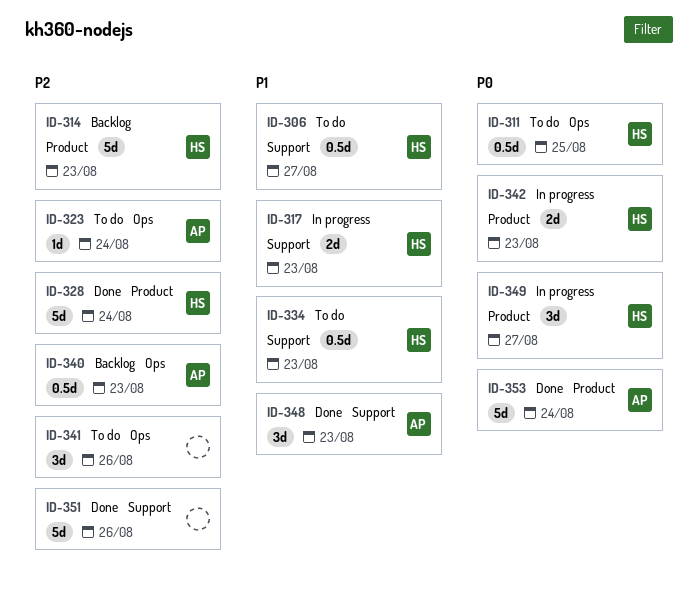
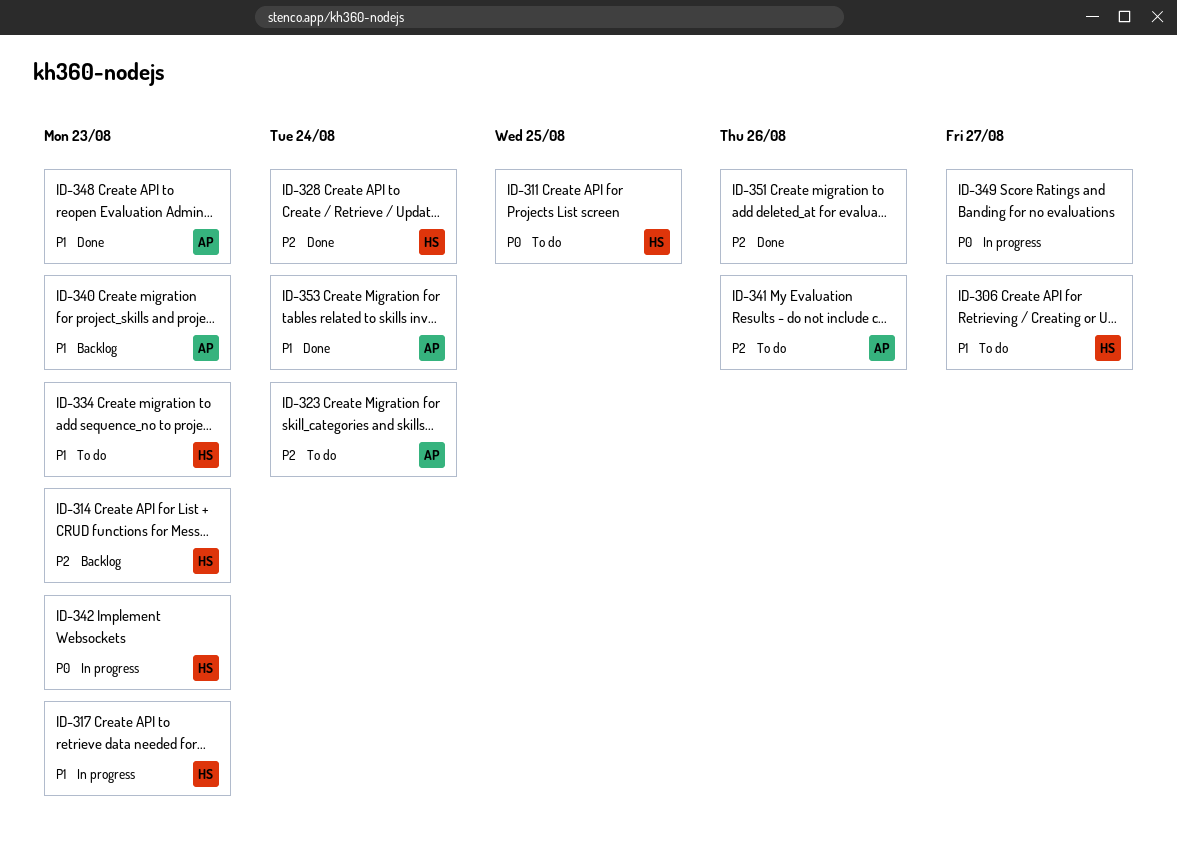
ID-340, priority: P2 -> P1
ID-341, owner: none -> AP
ID-349, owner: HS -> none
ID-353, priority: P0 -> P1

